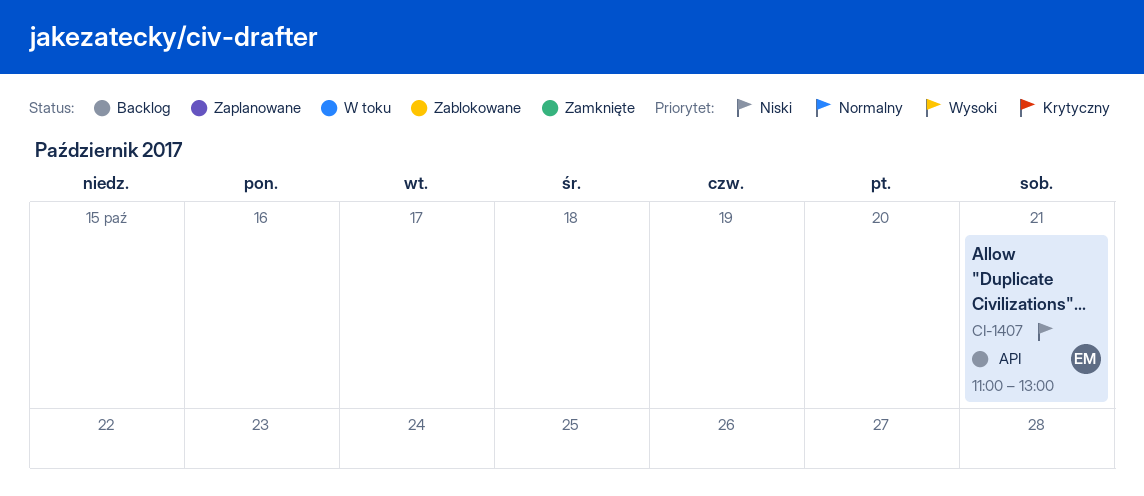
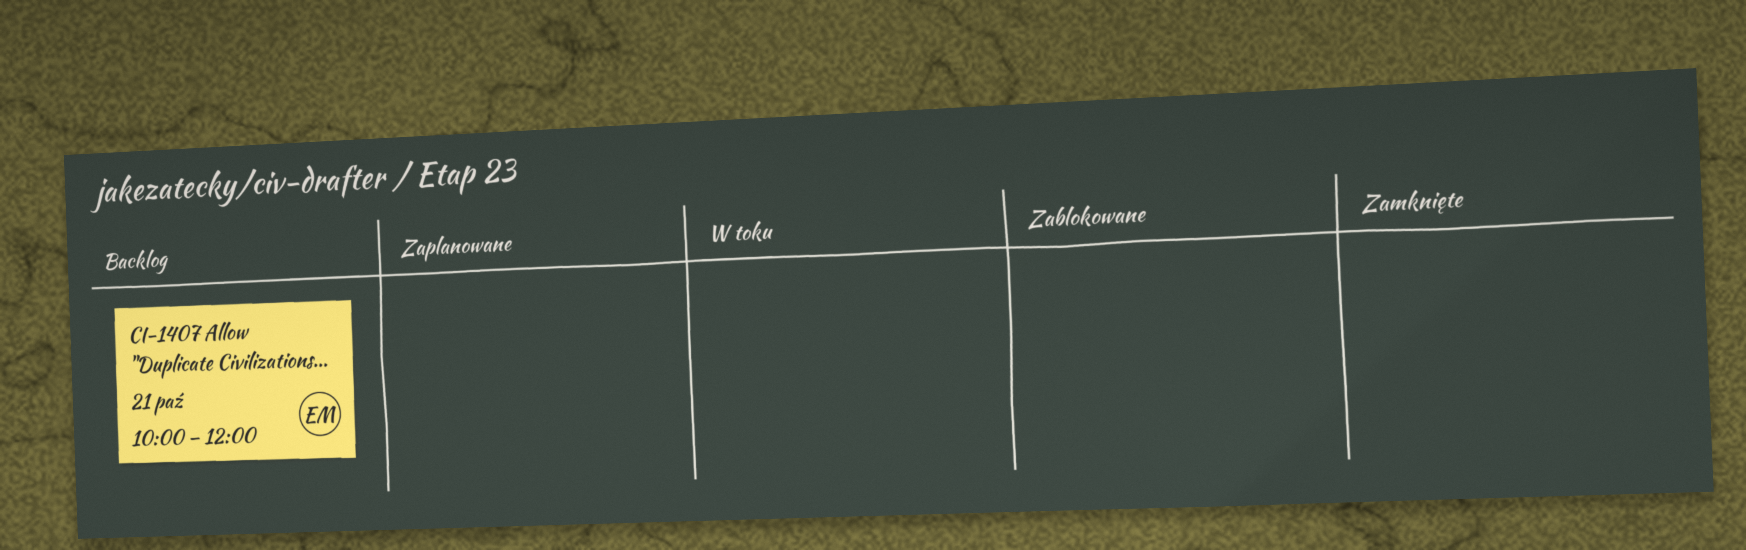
CI-1407, begins: 11:00 -> 10:00
CI-1407, ends: 13:00 -> 12:00

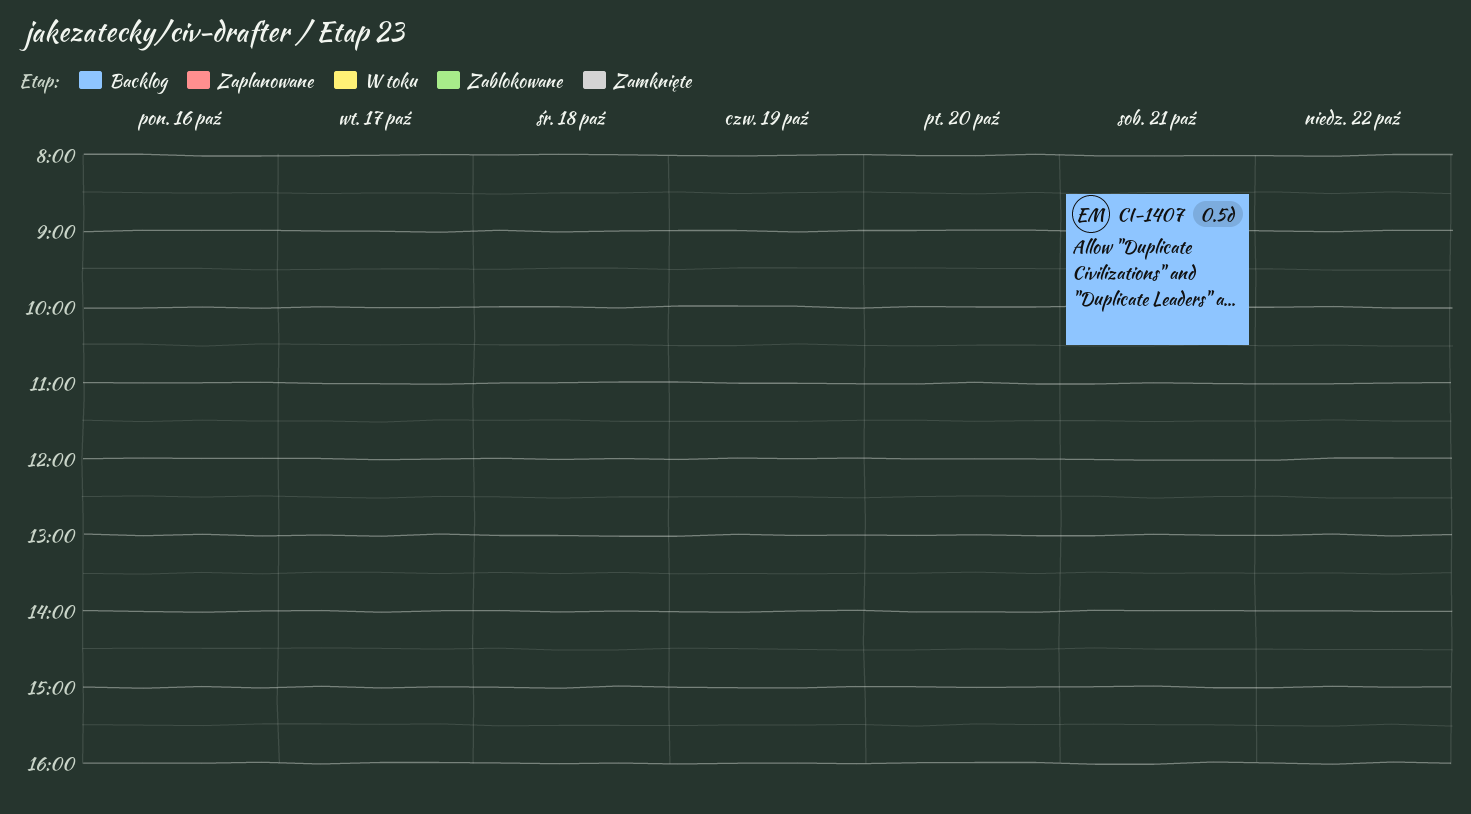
CI-1407, begins: 10:00 -> 08:30
CI-1407, ends: 12:00 -> 10:30

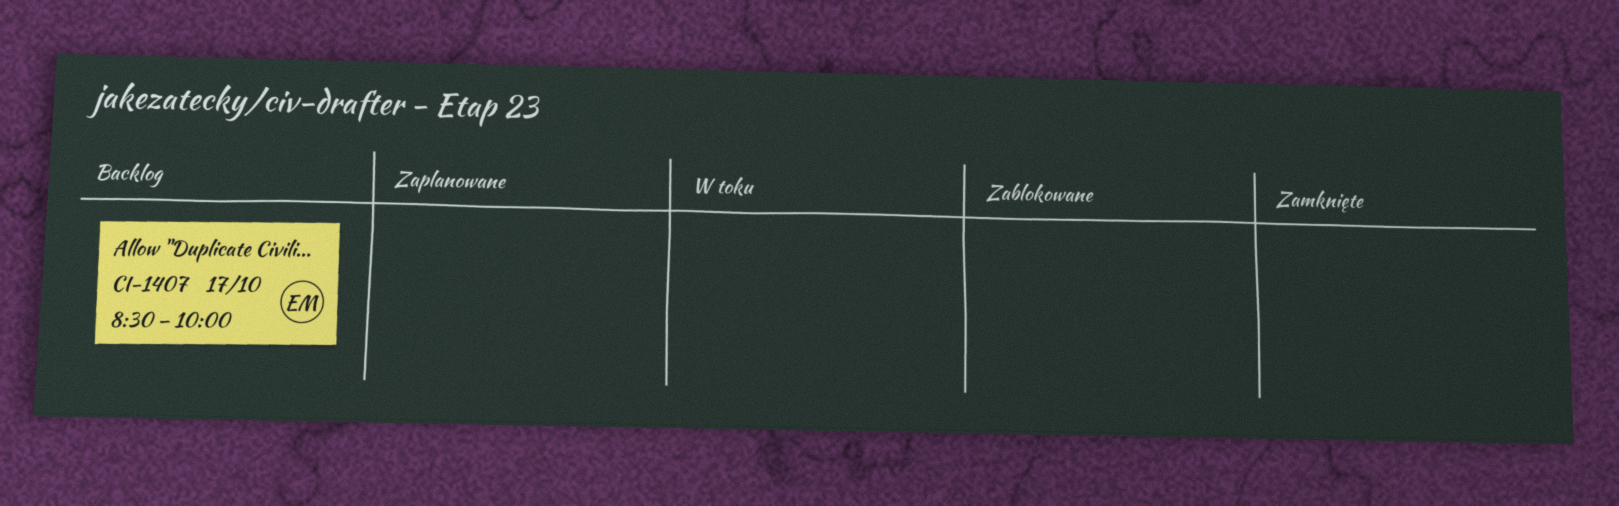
CI-1407, day: Oct 21 -> Oct 17
CI-1407, ends: 10:30 -> 10:00

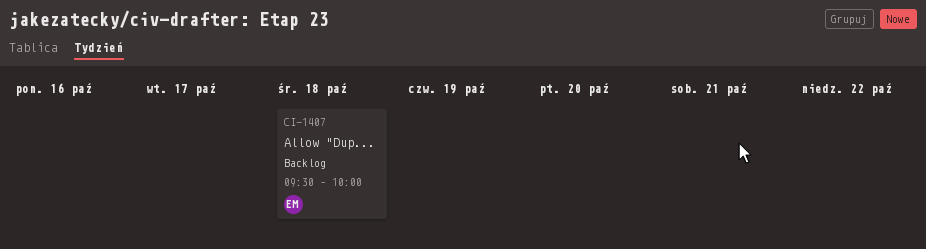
CI-1407, day: Oct 17 -> Oct 18
CI-1407, begins: 08:30 -> 09:30

